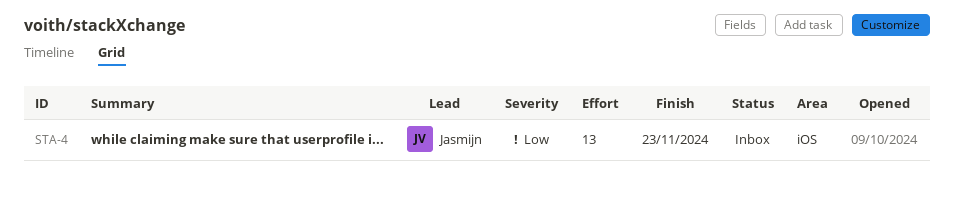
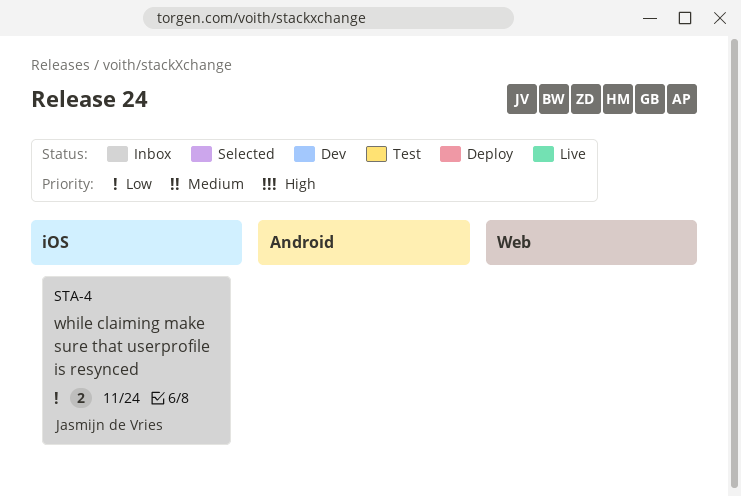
STA-4, estimate: 13 -> 2
STA-4, due: Nov 23 -> Nov 24

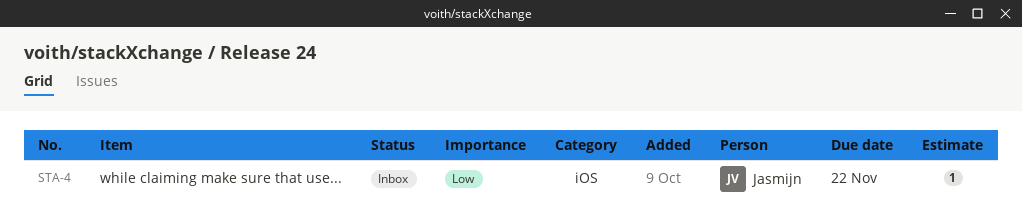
STA-4, estimate: 2 -> 1
STA-4, due: Nov 24 -> Nov 22

